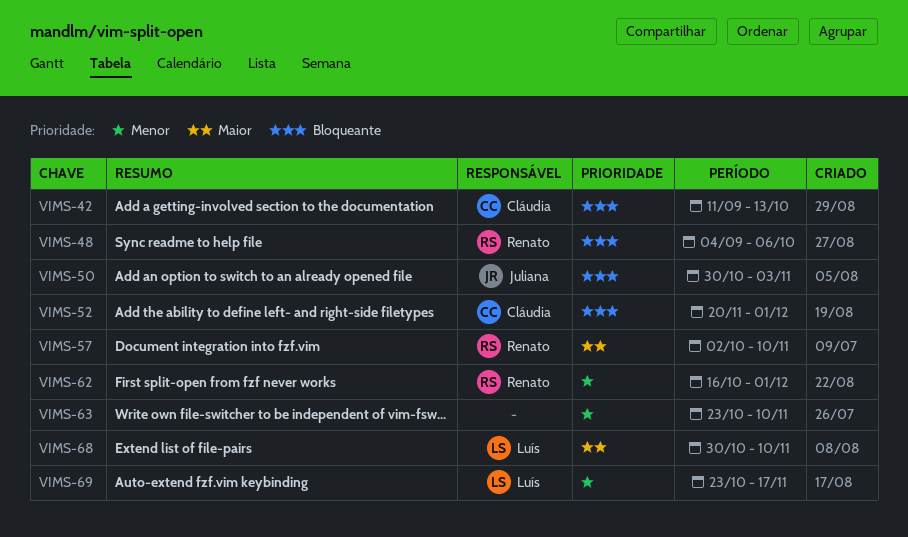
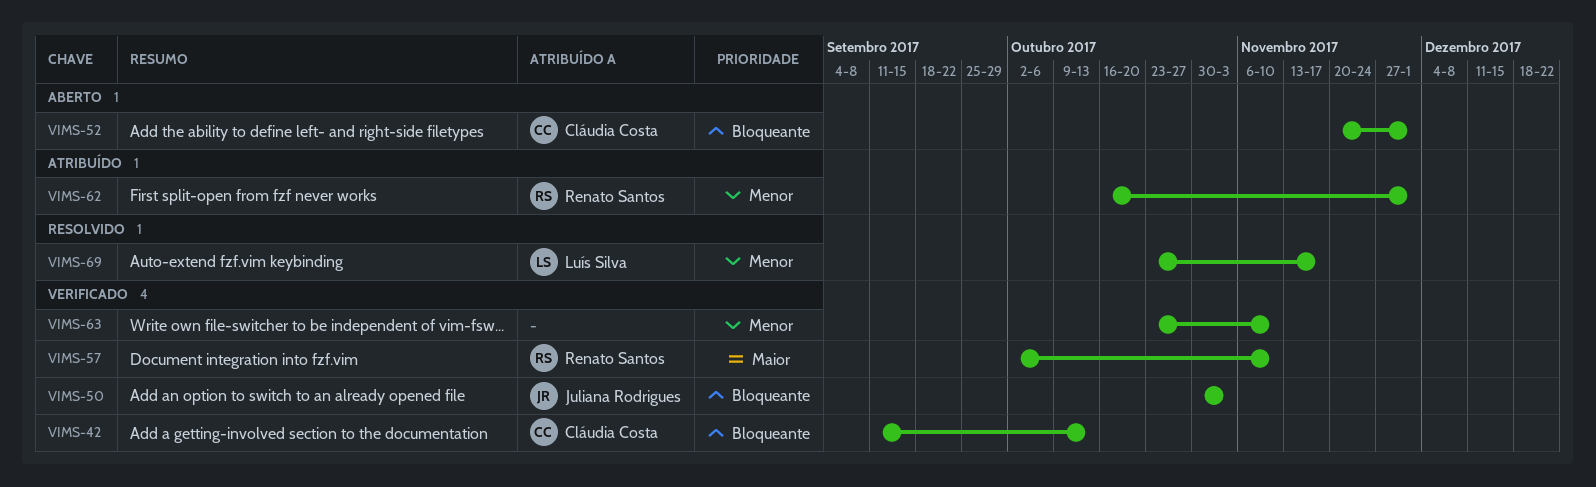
VIMS-48: present -> none
VIMS-68: present -> none

